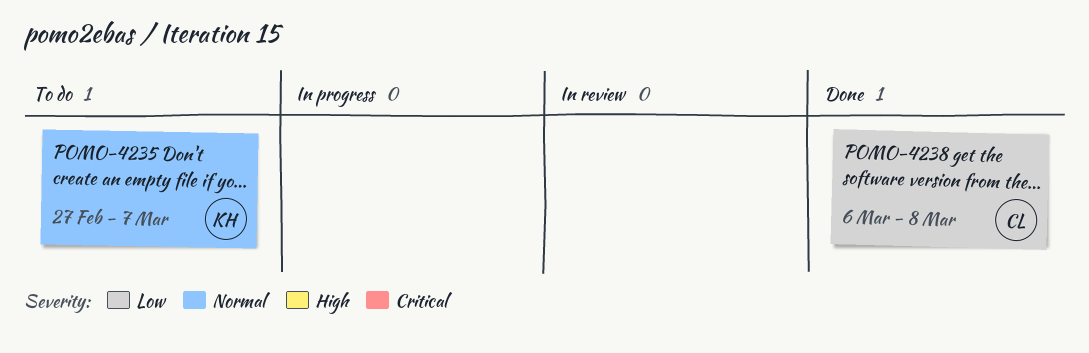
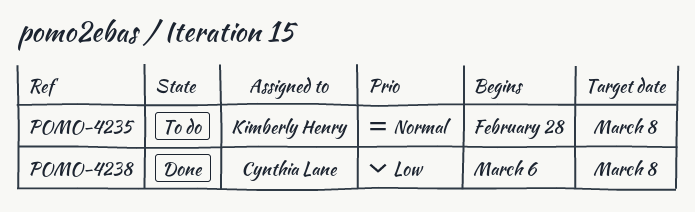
POMO-4235, start: Feb 27 -> Feb 28
POMO-4235, due: Mar 7 -> Mar 8

